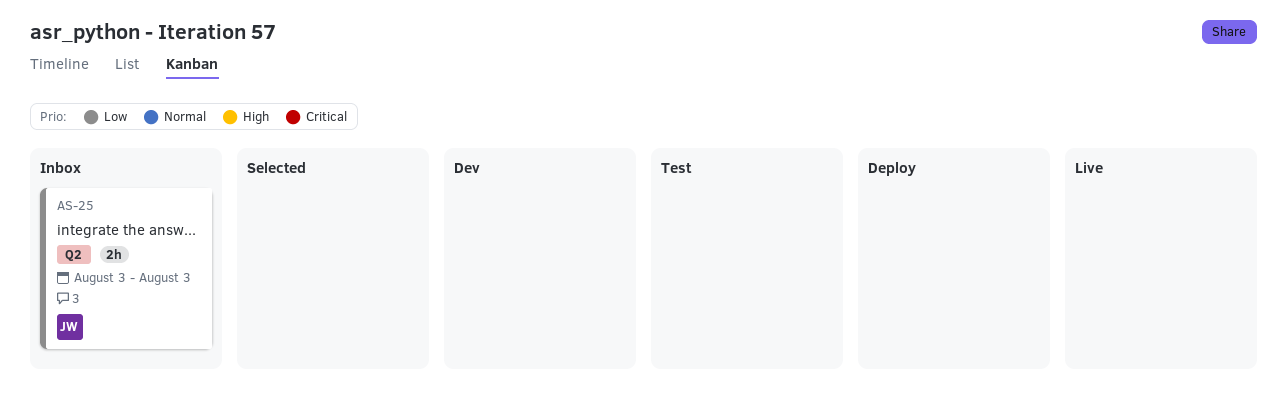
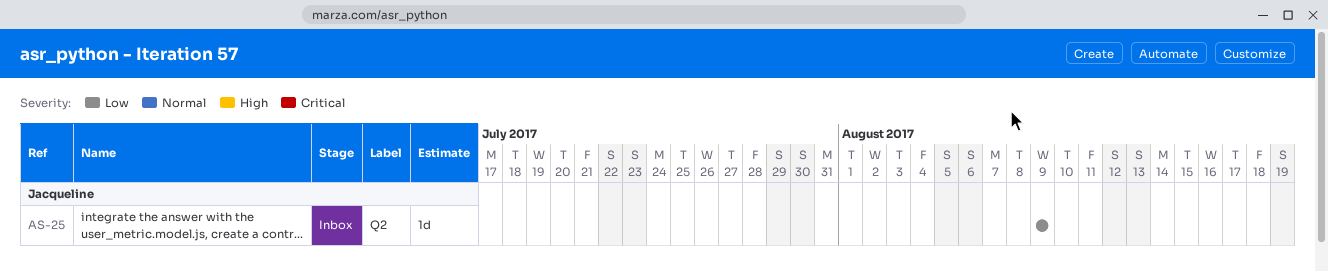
AS-25, estimate: 2h -> 1d
AS-25, start: Aug 3 -> Aug 9
AS-25, due: Aug 3 -> Aug 9

